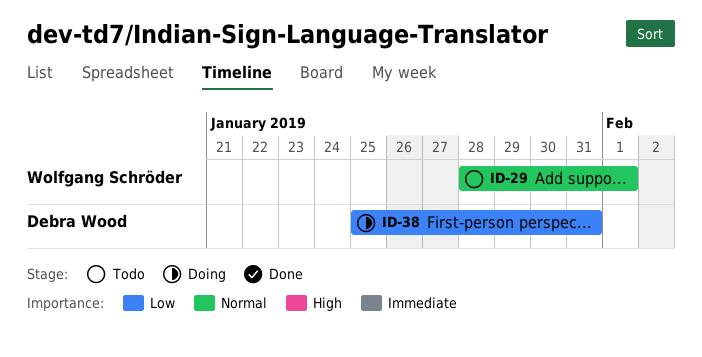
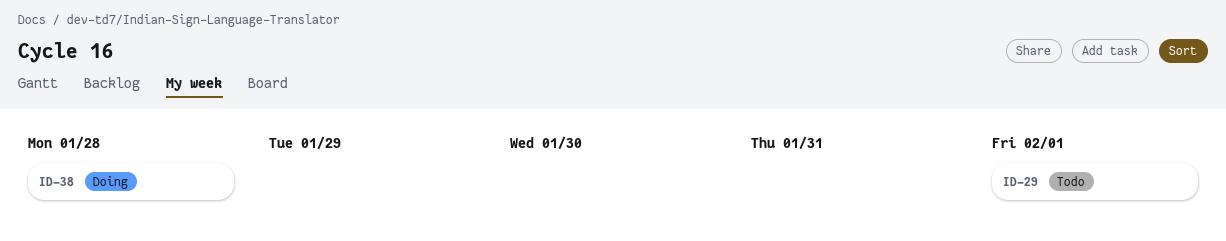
ID-38, due: Jan 31 -> Jan 28

